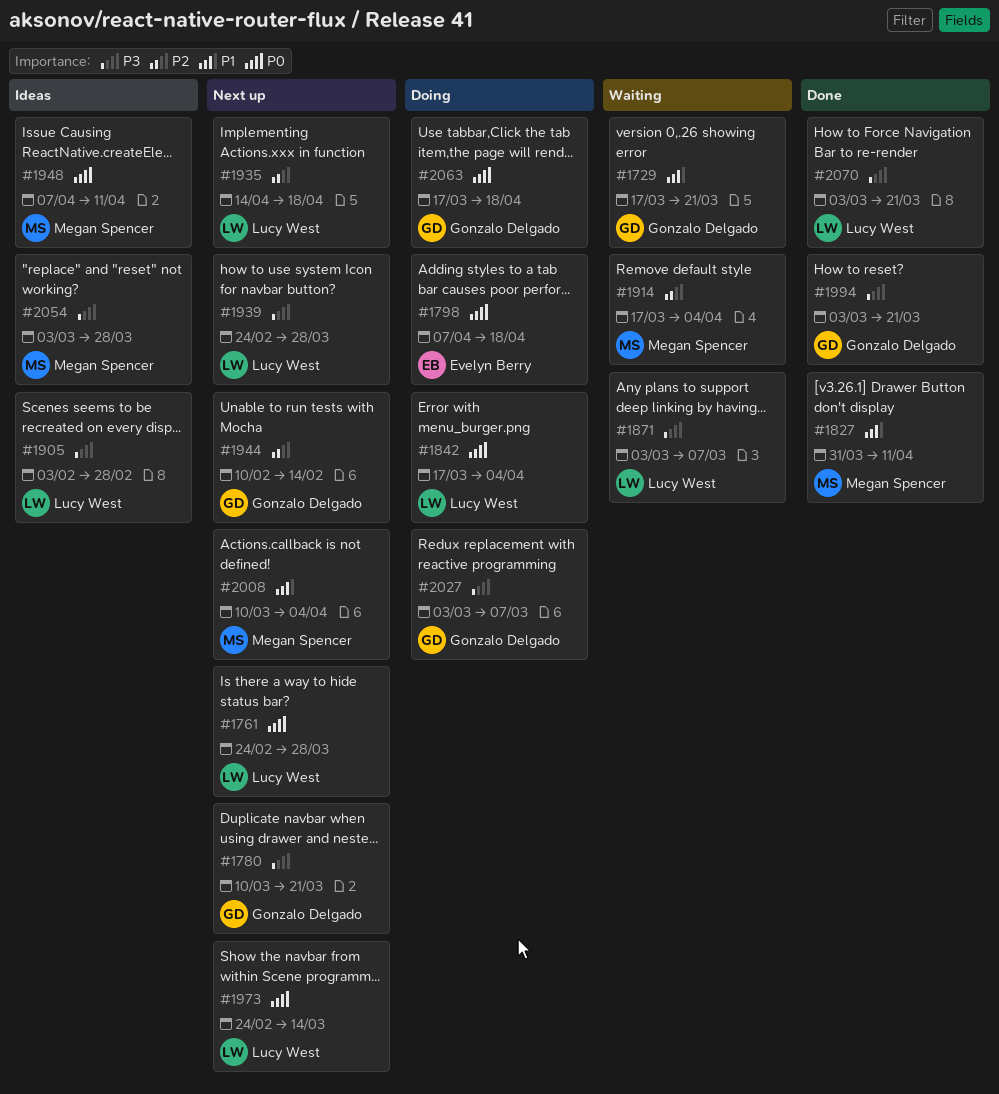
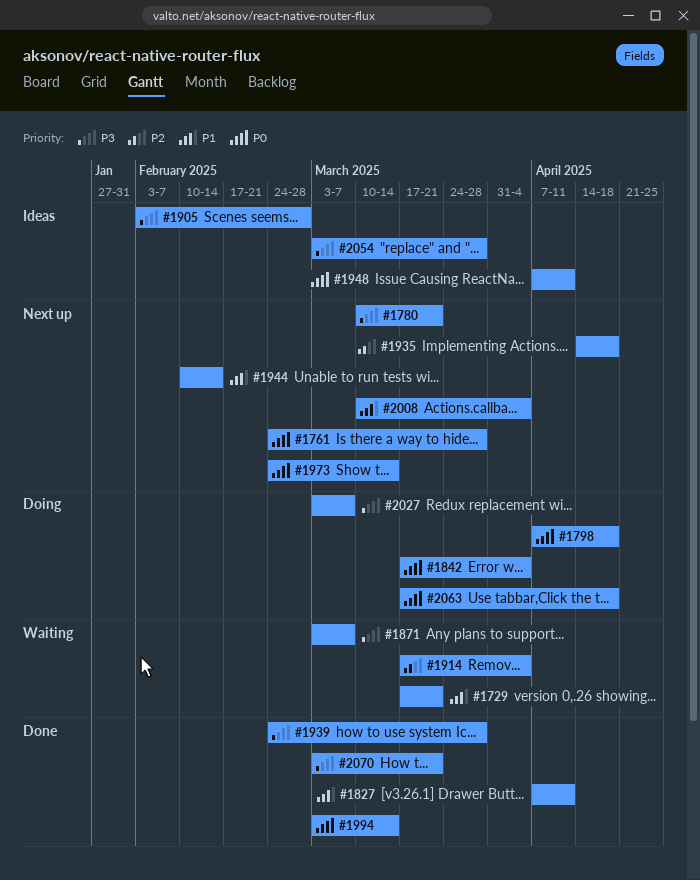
#1827, start: Mar 31 -> Apr 7
#1939, status: Next up -> Done
#1944, priority: P2 -> P1
#1994, priority: P3 -> P0
#1994, due: Mar 21 -> Mar 14

